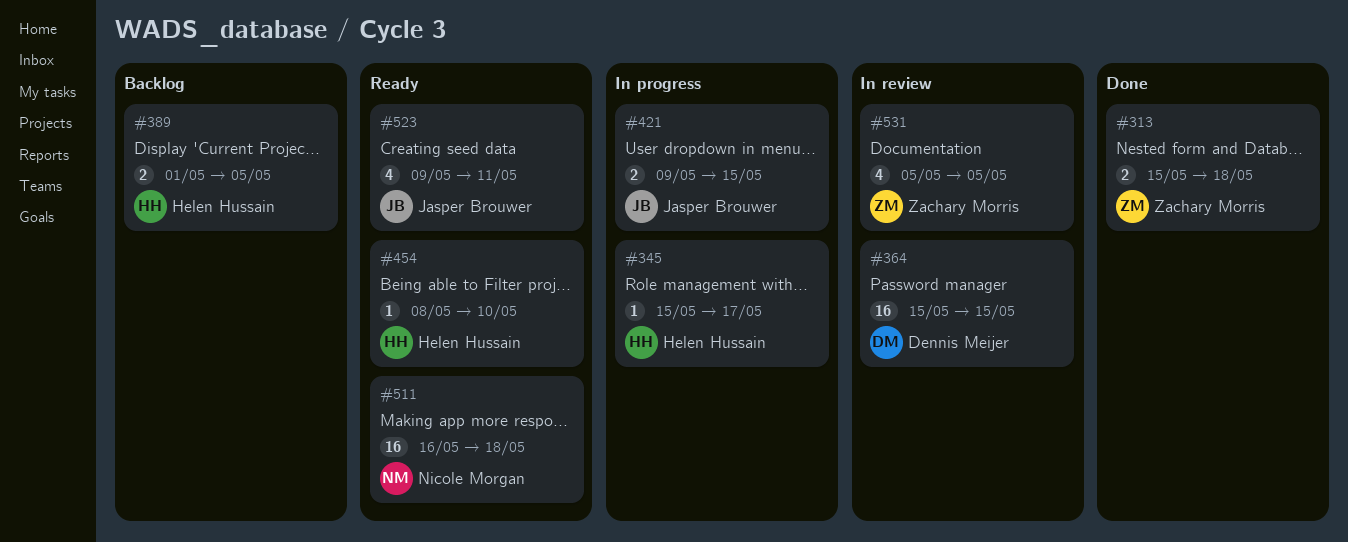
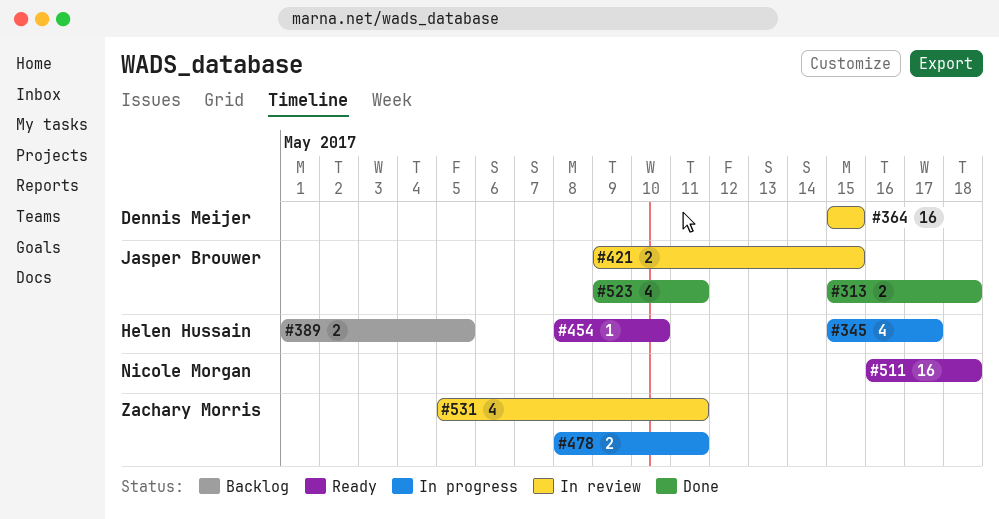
#313, owner: Zachary Morris -> Jasper Brouwer
#345, estimate: 1 -> 4
#421, status: In progress -> In review
#478: none -> present
#523, status: Ready -> Done
#531, due: May 5 -> May 11

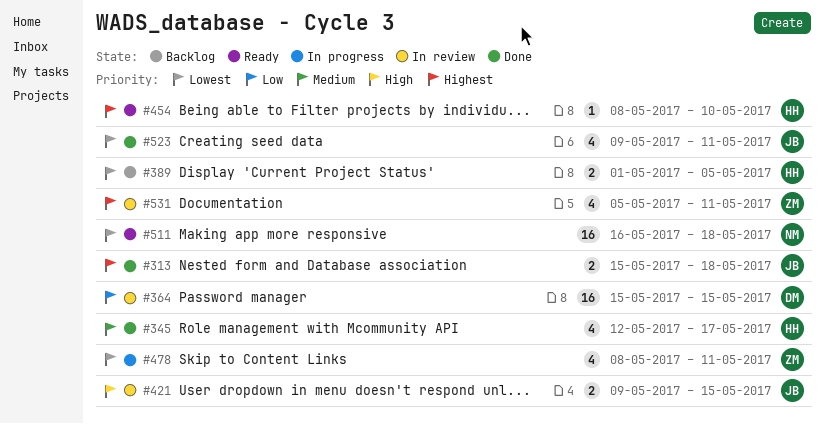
#345, status: In progress -> Done
#345, start: May 15 -> May 12
#478, estimate: 2 -> 4

